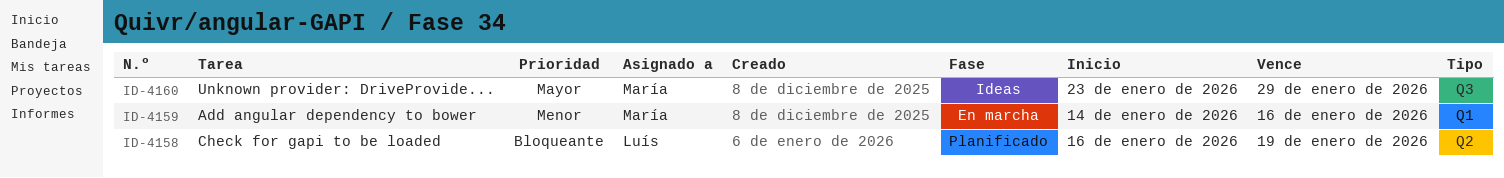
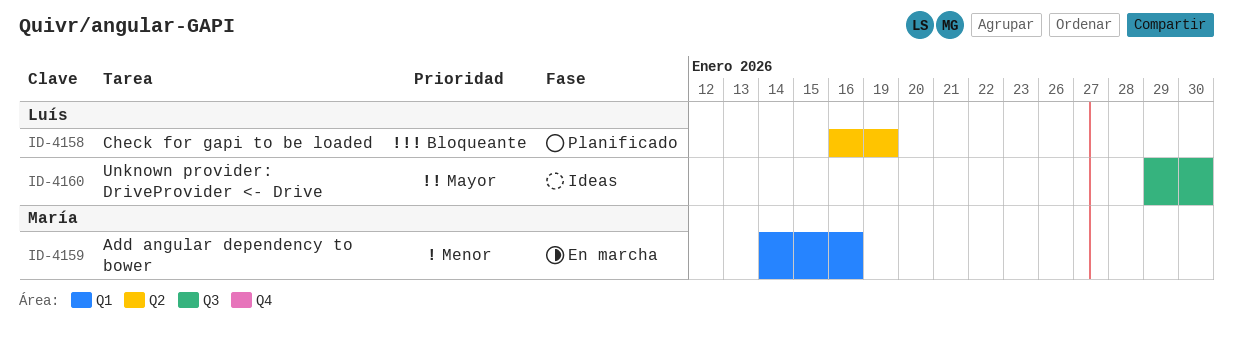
ID-4160, owner: María -> Luís
ID-4160, start: Jan 23 -> Jan 29
ID-4160, due: Jan 29 -> Jan 30

